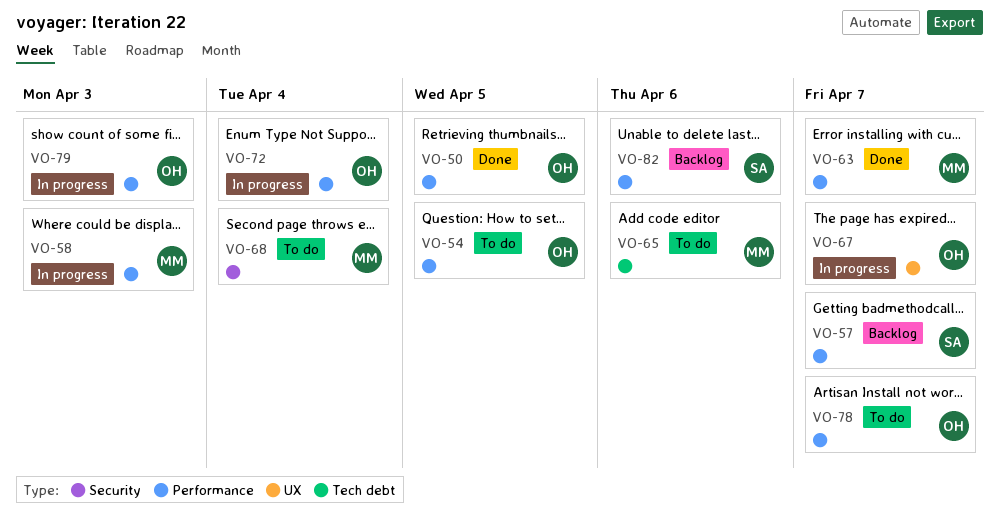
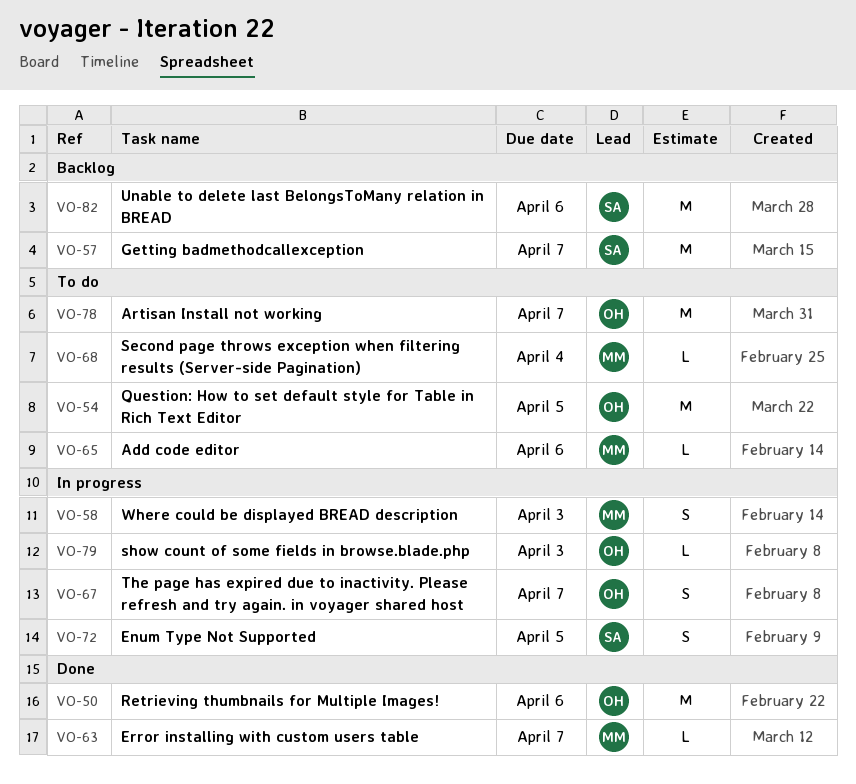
VO-50, due: Apr 5 -> Apr 6
VO-72, owner: OH -> SA
VO-72, due: Apr 4 -> Apr 5

